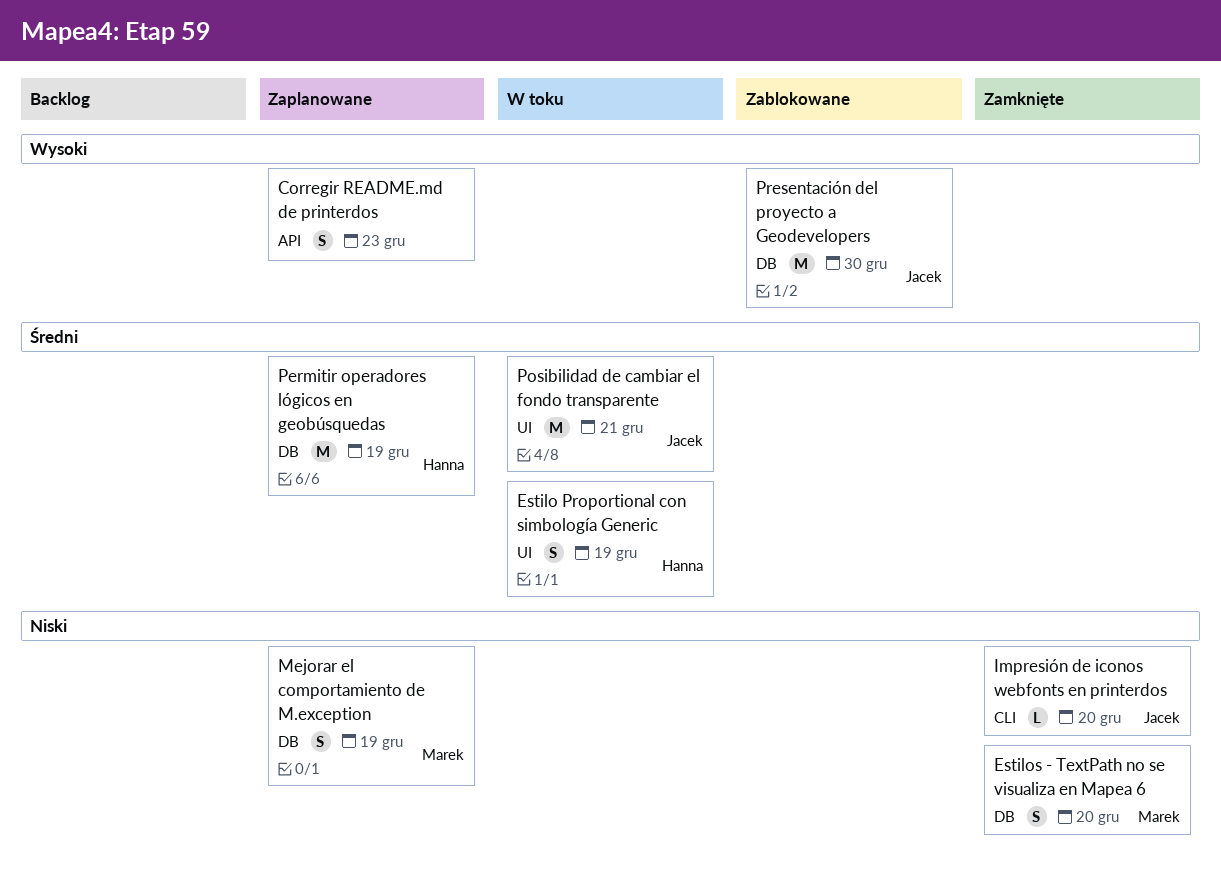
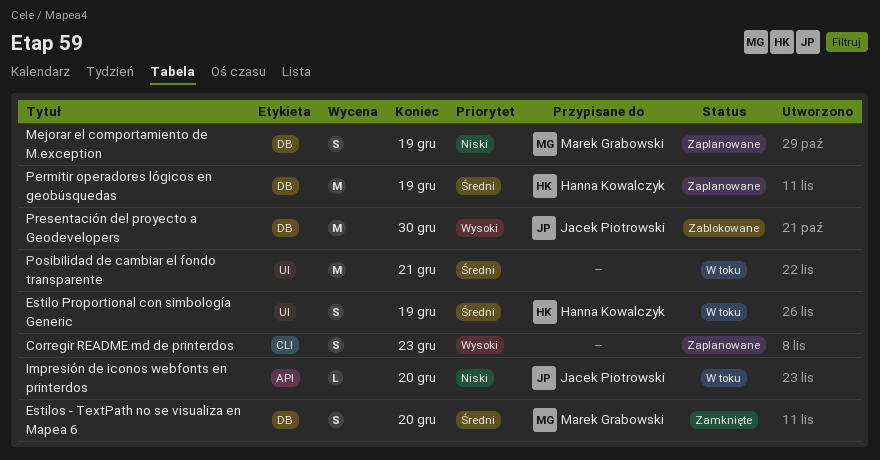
Corregir README.md de printerdos, label: API -> CLI
Estilos - TextPath no se visualiza en Mapea 6, priority: Niski -> Średni
Impresión de iconos webfonts en printerdos, status: Zamknięte -> W toku
Impresión de iconos webfonts en printerdos, label: CLI -> API
Posibilidad de cambiar el fondo transparente, owner: Jacek Piotrowski -> none

